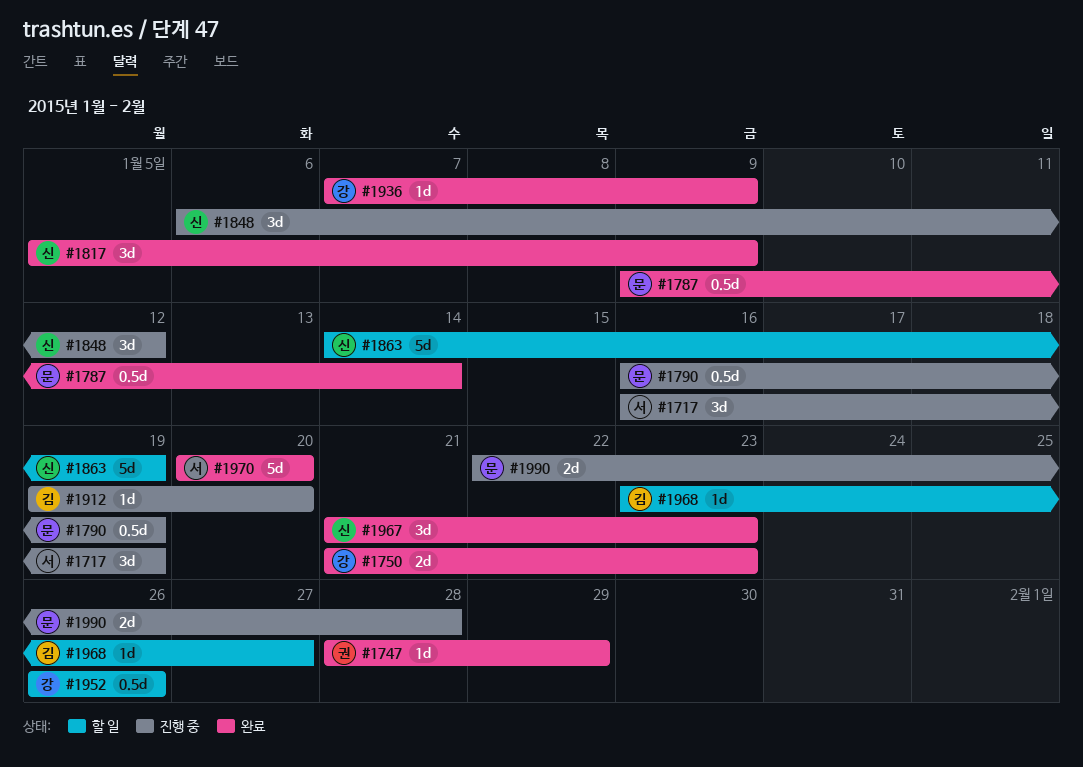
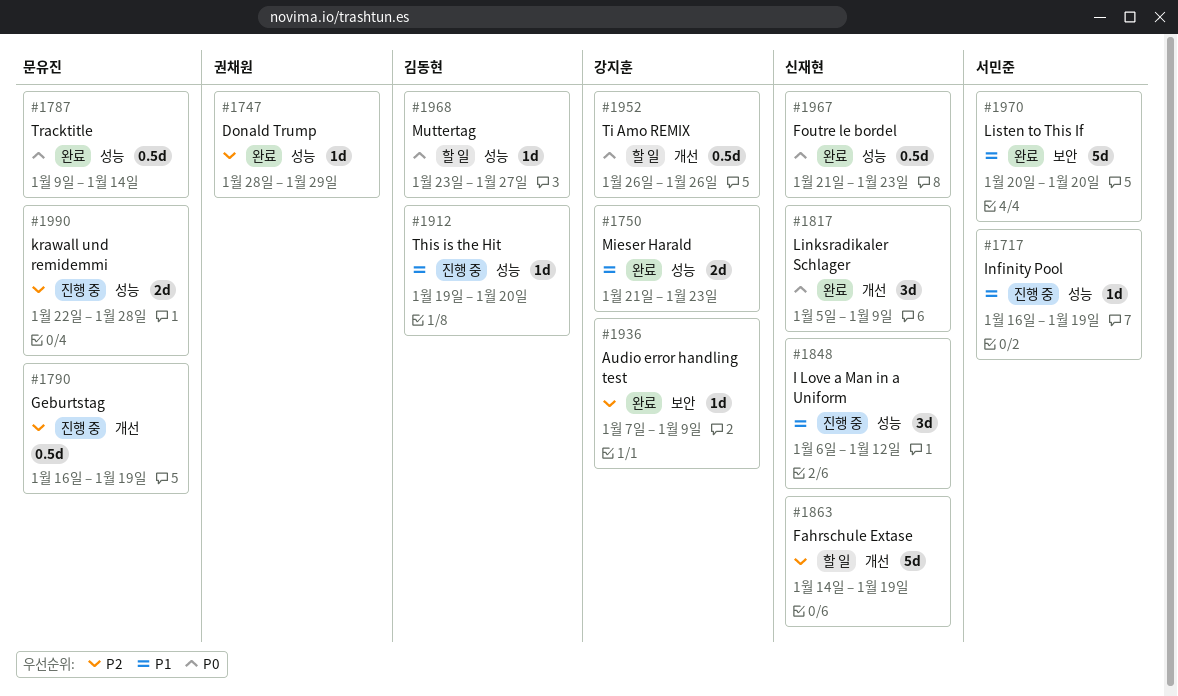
#1717, estimate: 3d -> 1d
#1967, estimate: 3d -> 0.5d

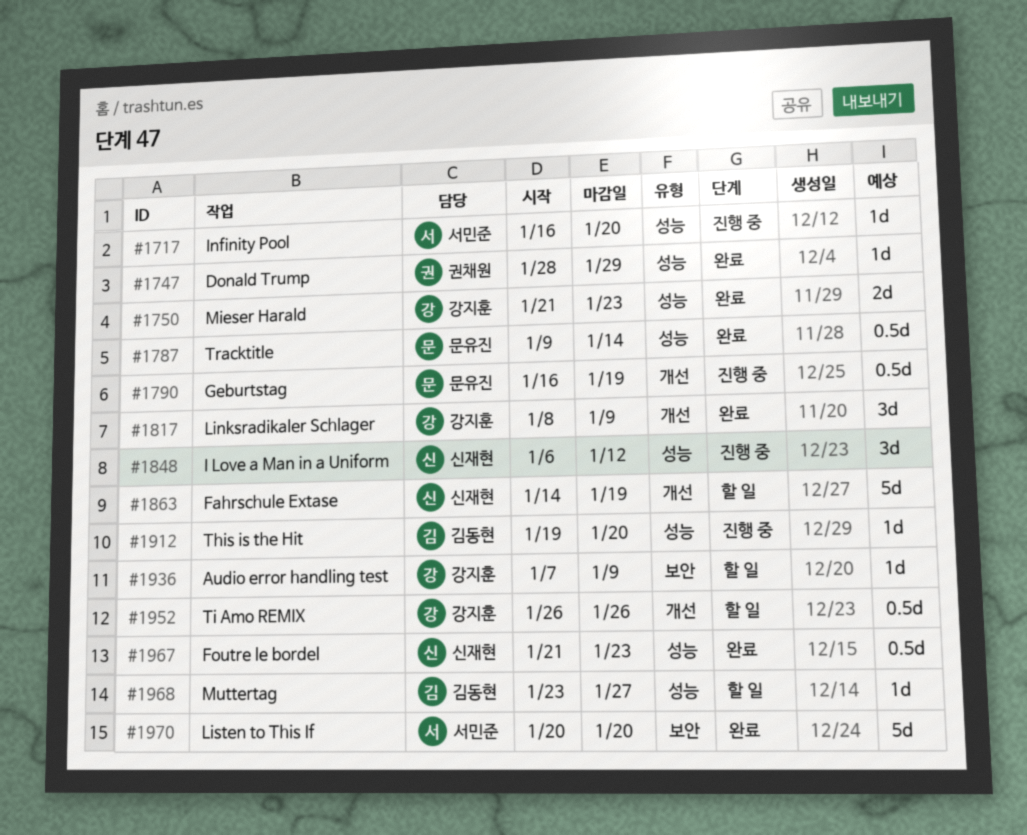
#1717, due: Jan 19 -> Jan 20
#1817, owner: 신재현 -> 강지훈
#1817, start: Jan 5 -> Jan 8
#1936, status: 완료 -> 할 일
#1990: present -> none

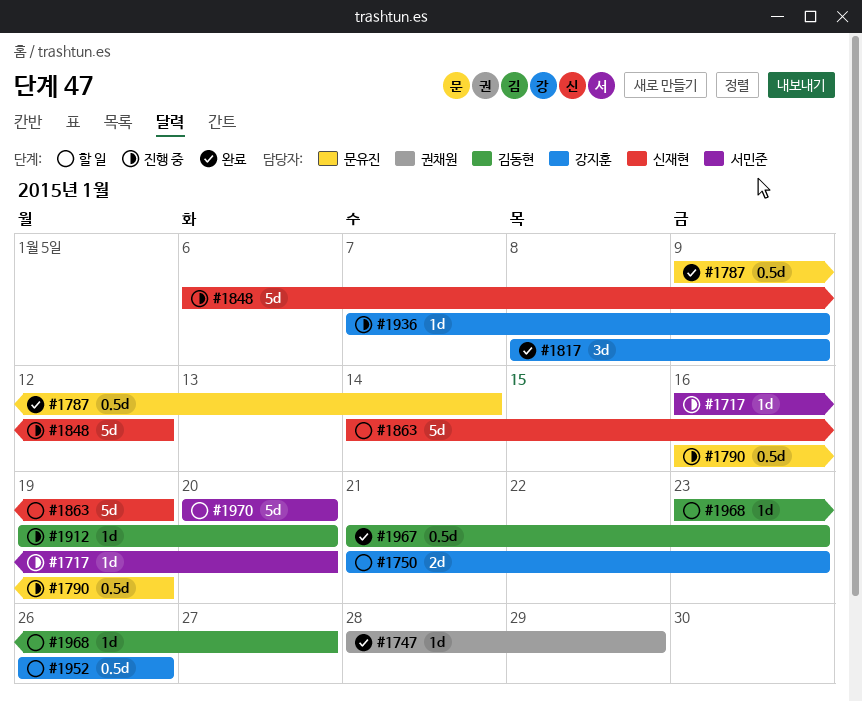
#1750, status: 완료 -> 할 일
#1848, estimate: 3d -> 5d
#1936, status: 할 일 -> 진행 중
#1967, owner: 신재현 -> 김동현
#1970, status: 완료 -> 할 일

